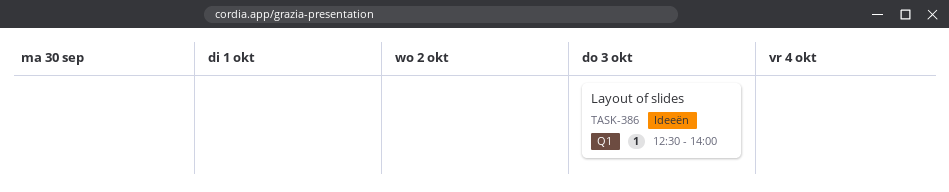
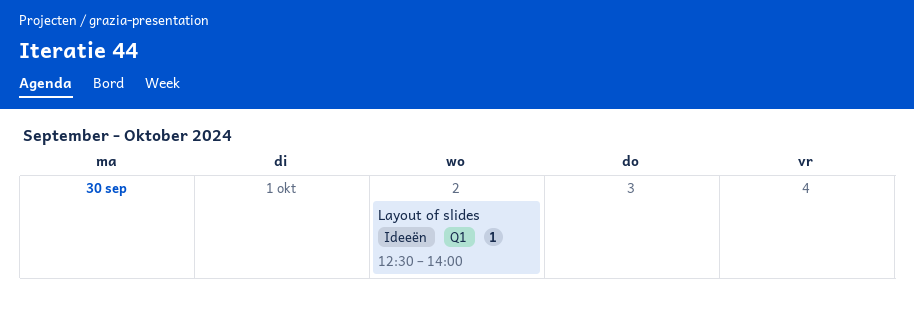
Layout of slides, day: Oct 3 -> Oct 2

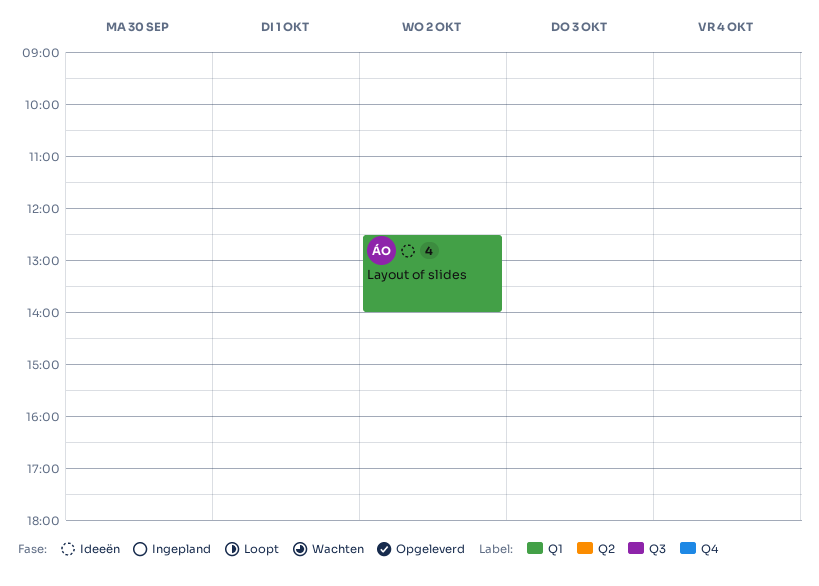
Layout of slides, estimate: 1 -> 4

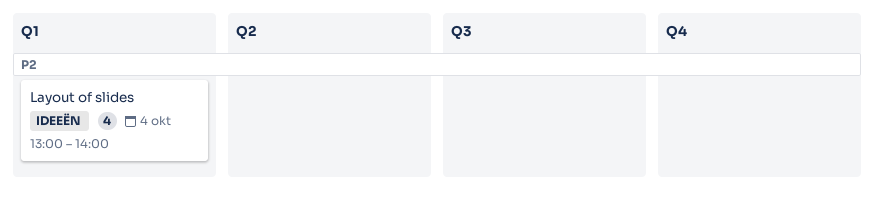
Layout of slides, day: Oct 2 -> Oct 4
Layout of slides, begins: 12:30 -> 13:00

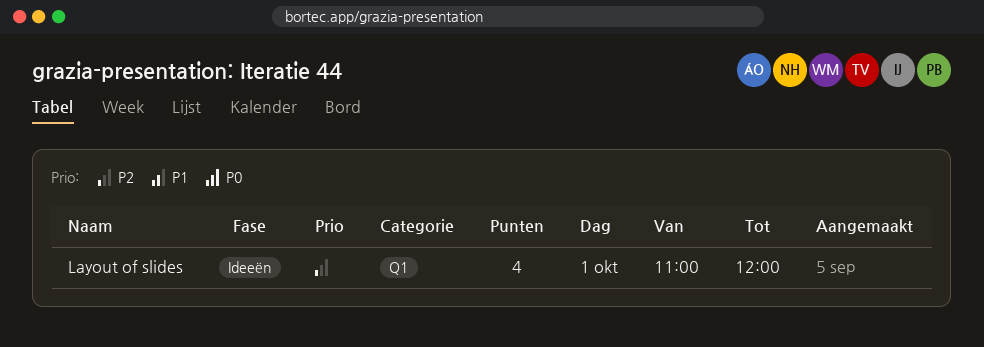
Layout of slides, day: Oct 4 -> Oct 1
Layout of slides, begins: 13:00 -> 11:00
Layout of slides, ends: 14:00 -> 12:00

